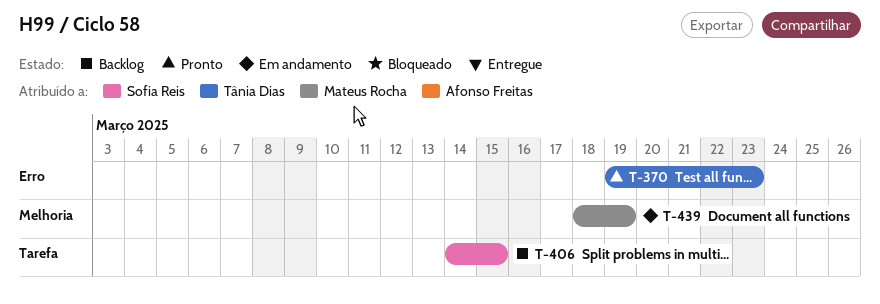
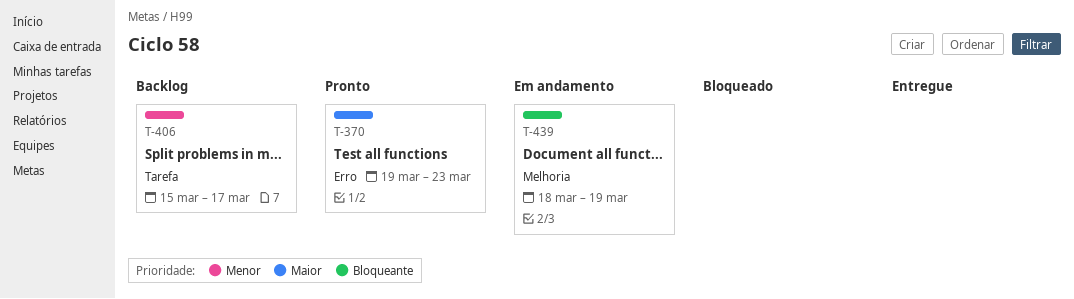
T-406, start: Mar 14 -> Mar 15
T-406, due: Mar 15 -> Mar 17

